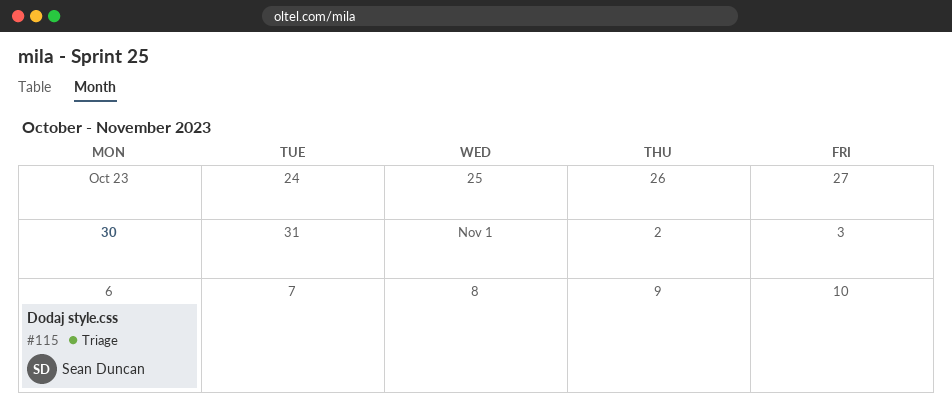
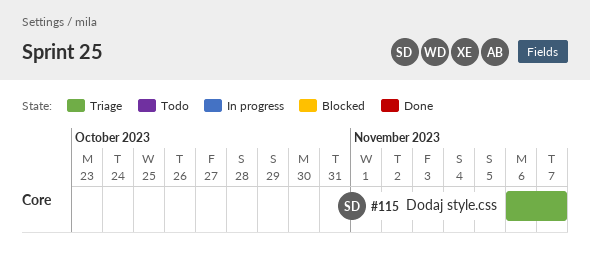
#115, due: Nov 6 -> Nov 7

